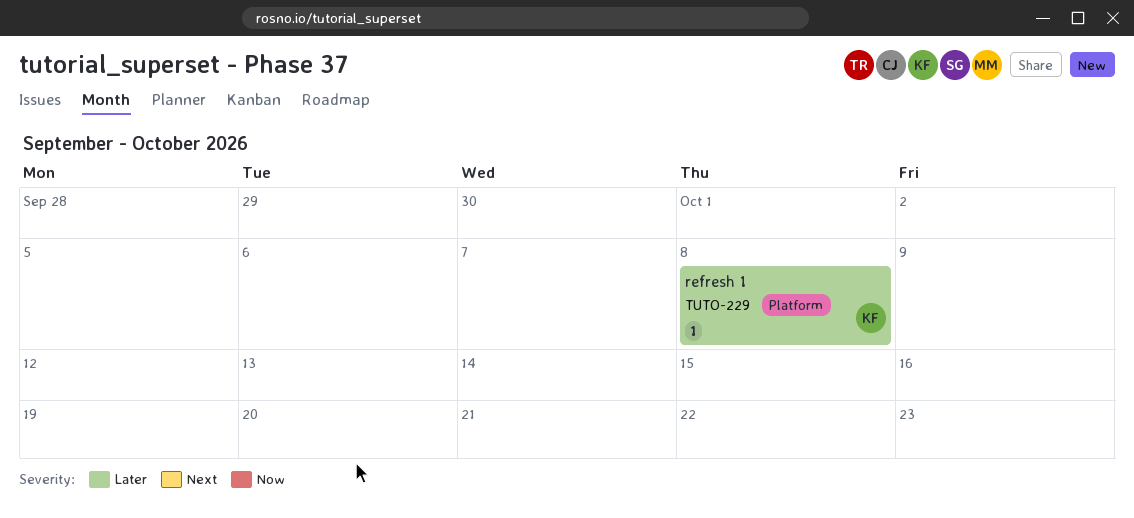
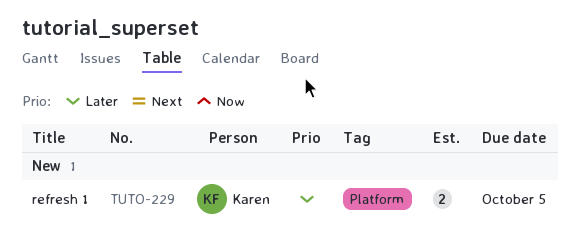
TUTO-229, estimate: 1 -> 2
TUTO-229, due: Oct 8 -> Oct 5

